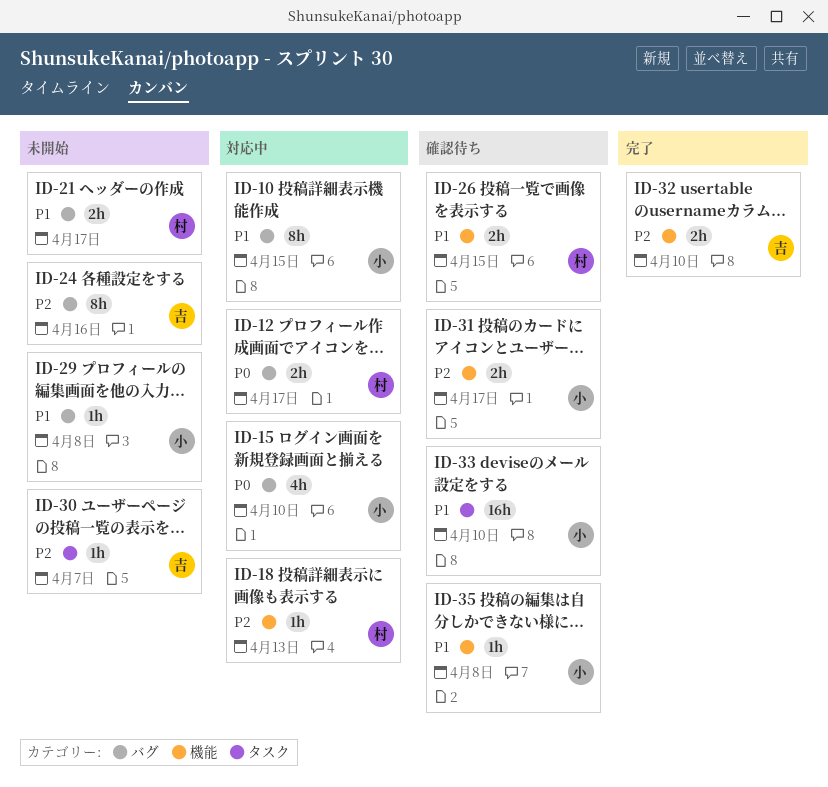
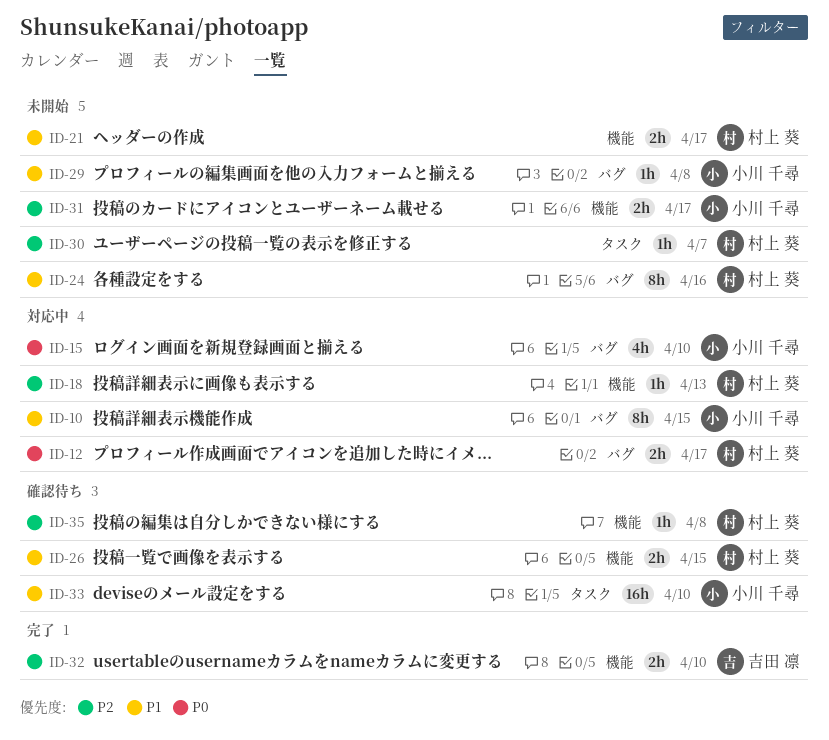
ID-21, label: バグ -> 機能
ID-24, owner: 吉田 凛 -> 村上 葵
ID-24, priority: P2 -> P1
ID-30, owner: 吉田 凛 -> 村上 葵
ID-31, status: 確認待ち -> 未開始
ID-35, owner: 小川 千尋 -> 村上 葵
ID-35, priority: P1 -> P2

